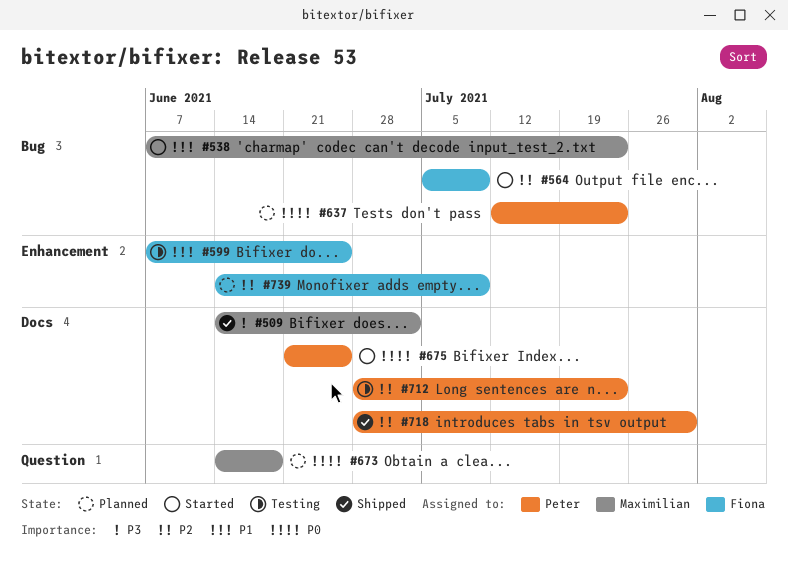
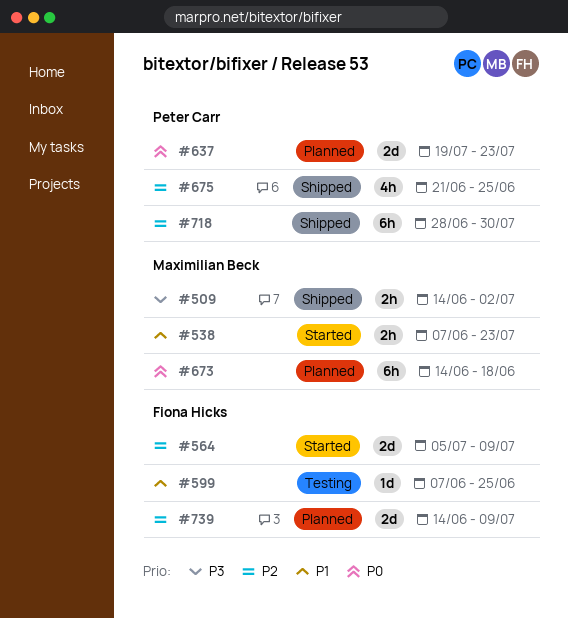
#637, start: Jul 12 -> Jul 19
#675, status: Started -> Shipped
#675, priority: P0 -> P2
#712: present -> none

